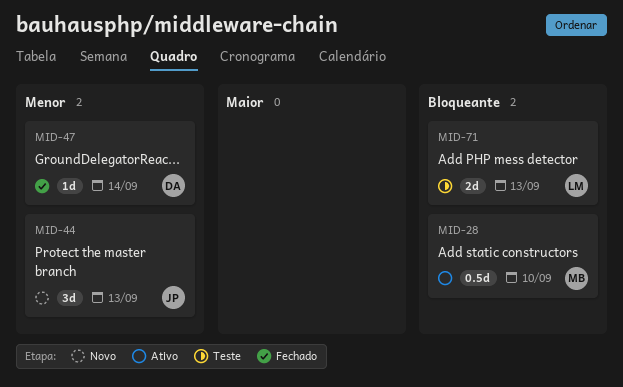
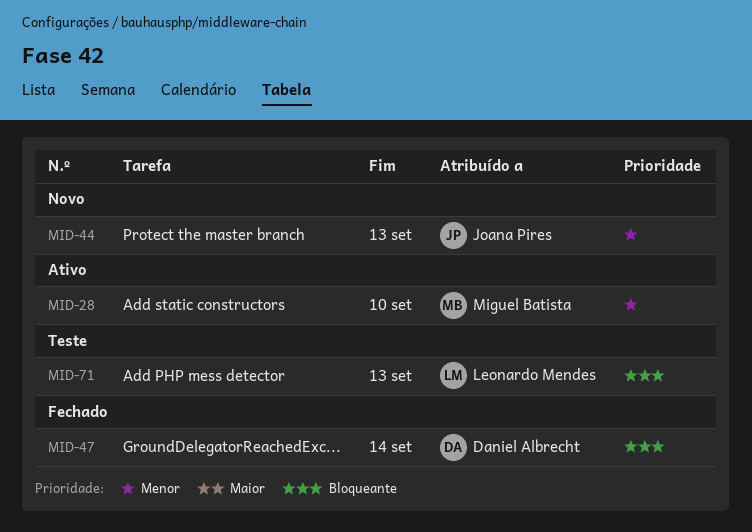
MID-28, priority: Bloqueante -> Menor
MID-47, priority: Menor -> Bloqueante

